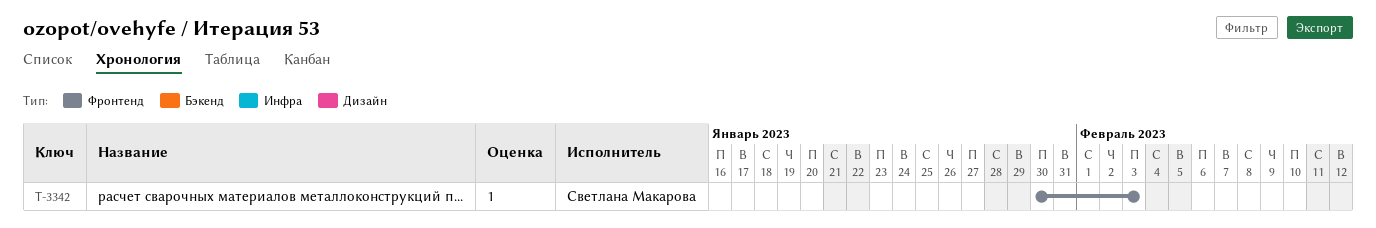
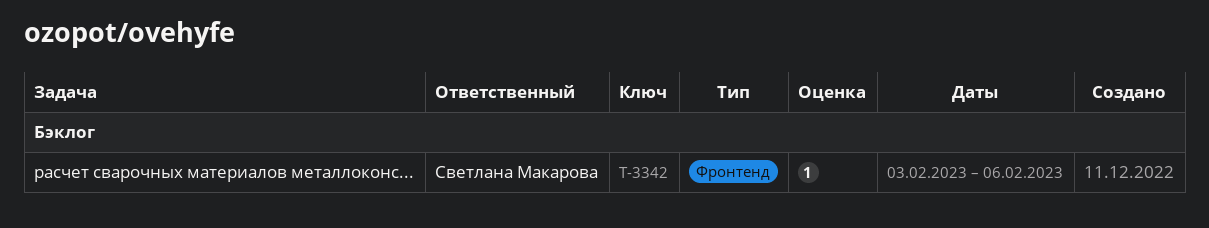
T-3342, start: Jan 30 -> Feb 3
T-3342, due: Feb 3 -> Feb 6

